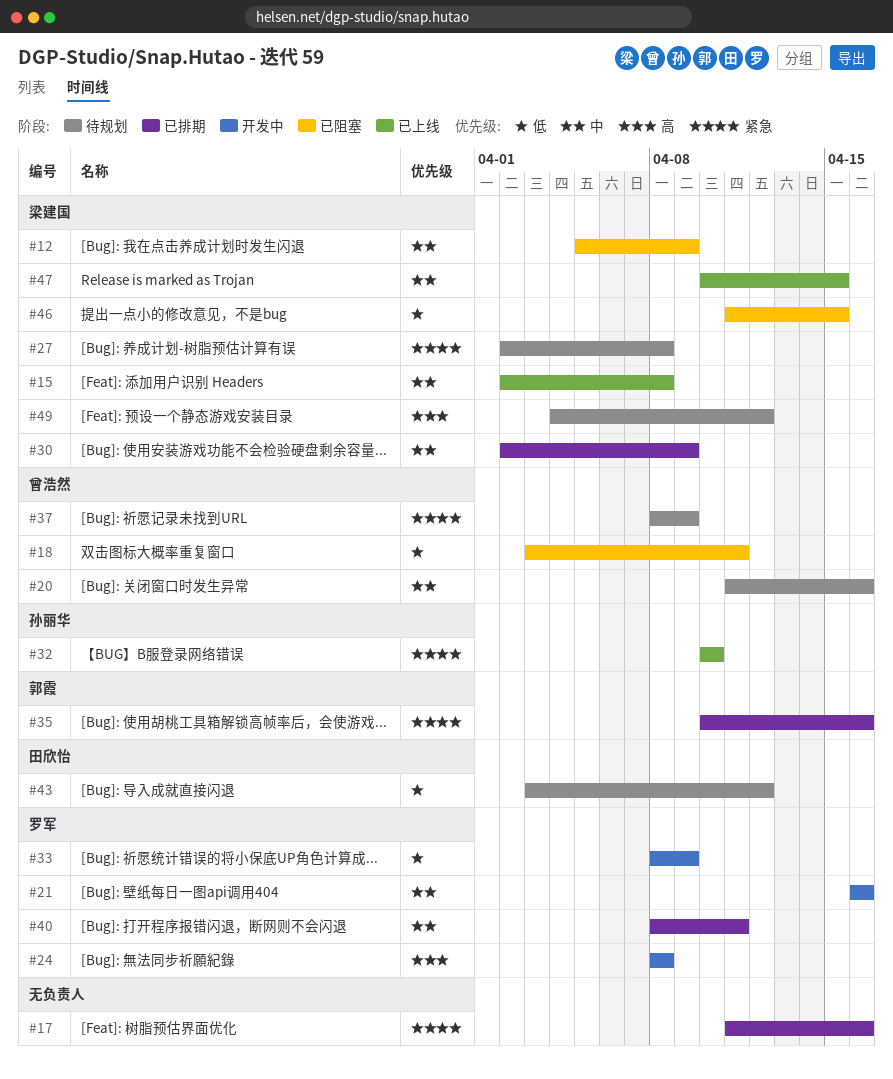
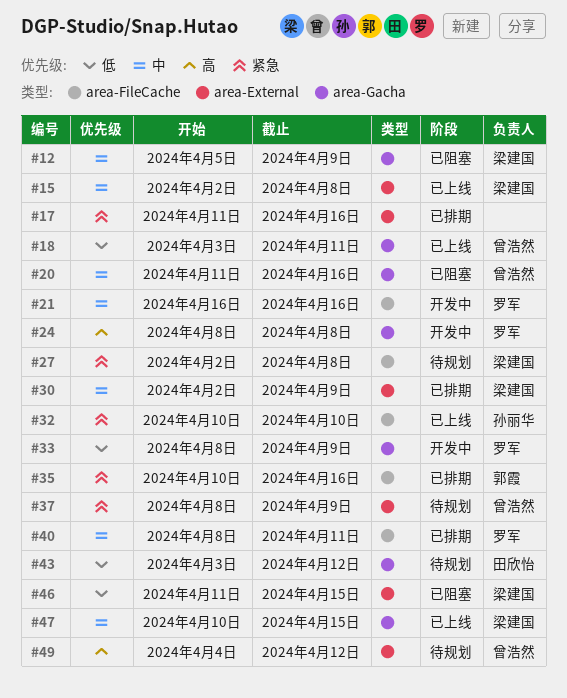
#18, status: 已阻塞 -> 已上线
#20, status: 待规划 -> 已阻塞
#49, owner: 梁建国 -> 曾浩然

